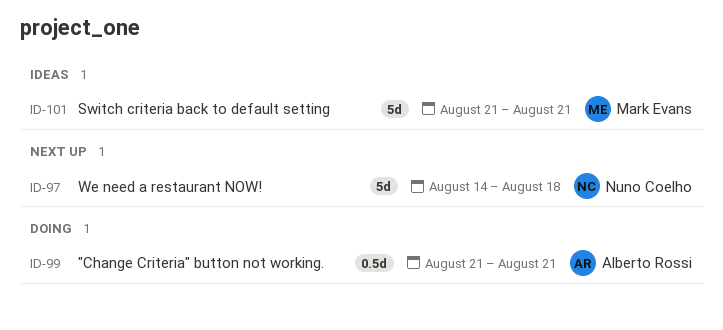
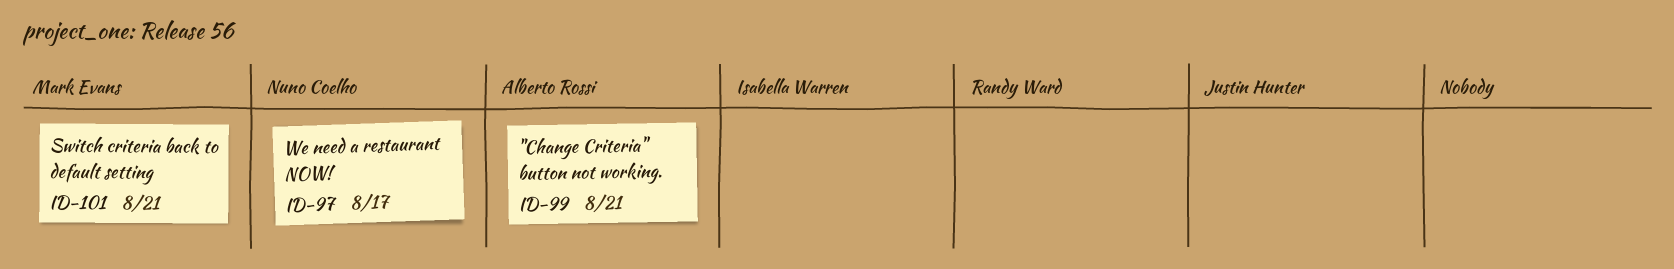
ID-97, due: Aug 18 -> Aug 17

